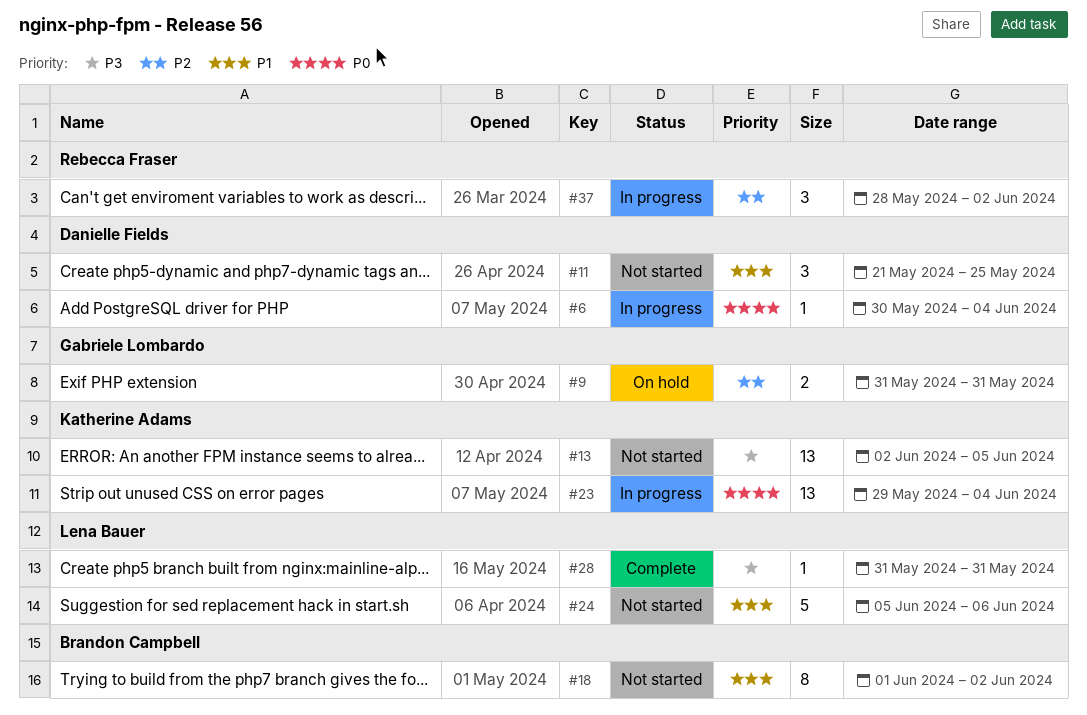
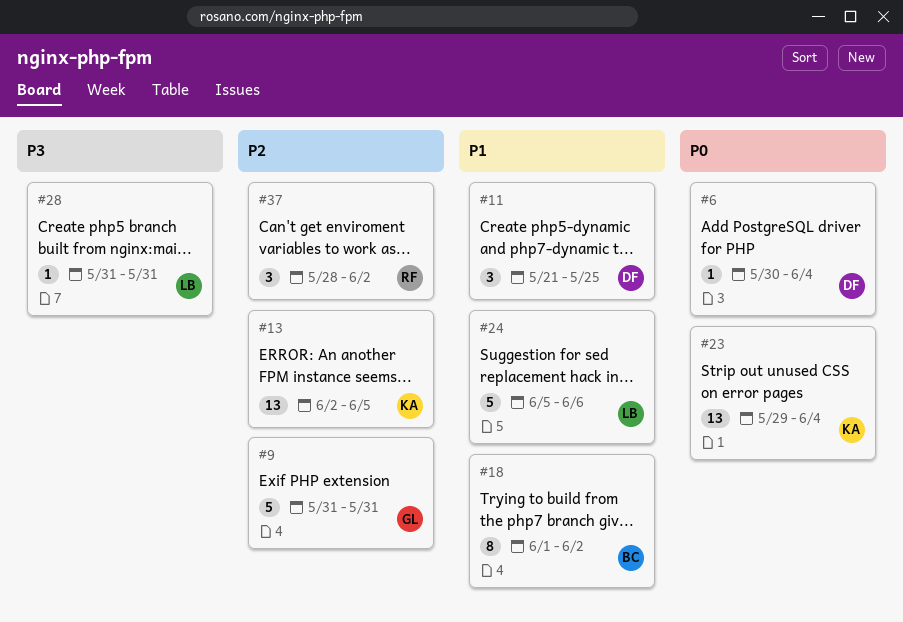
#9, estimate: 2 -> 5
#13, priority: P3 -> P2

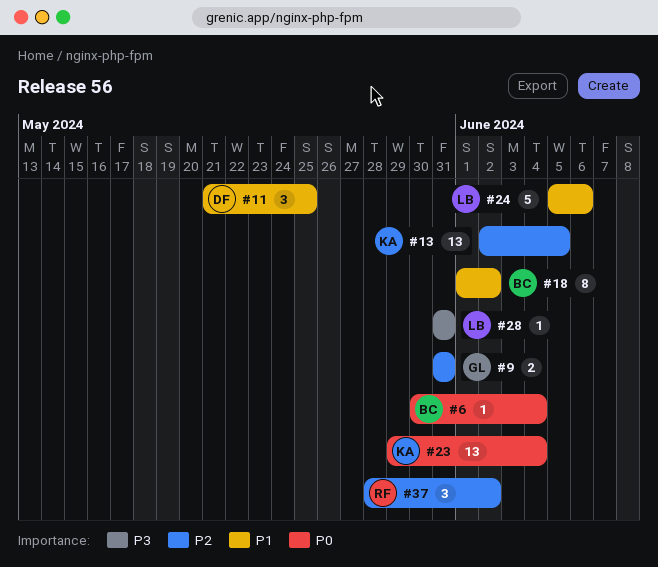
#6, owner: DF -> BC
#9, estimate: 5 -> 2

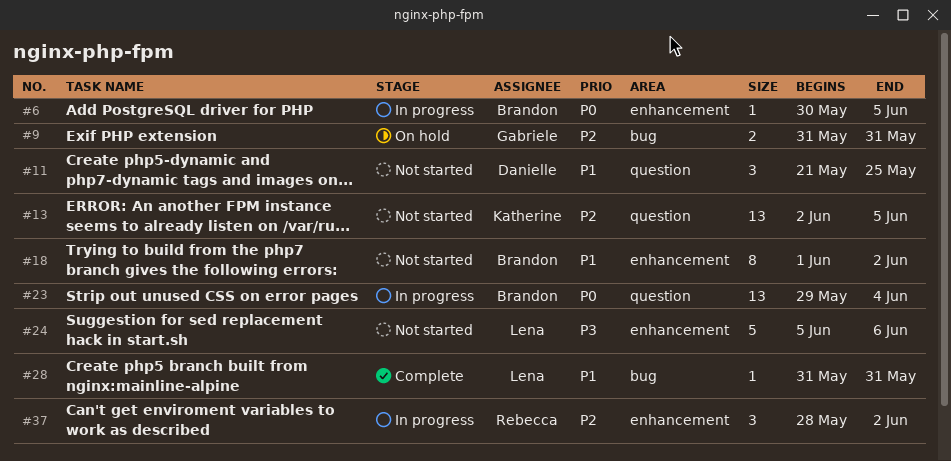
#6, due: Jun 4 -> Jun 5
#23, owner: Katherine -> Brandon
#24, priority: P1 -> P3
#28, priority: P3 -> P1

